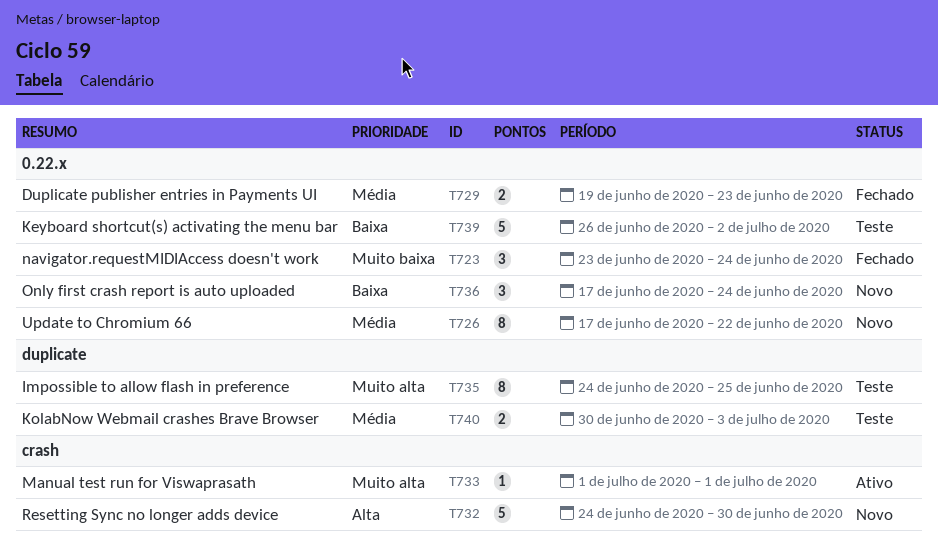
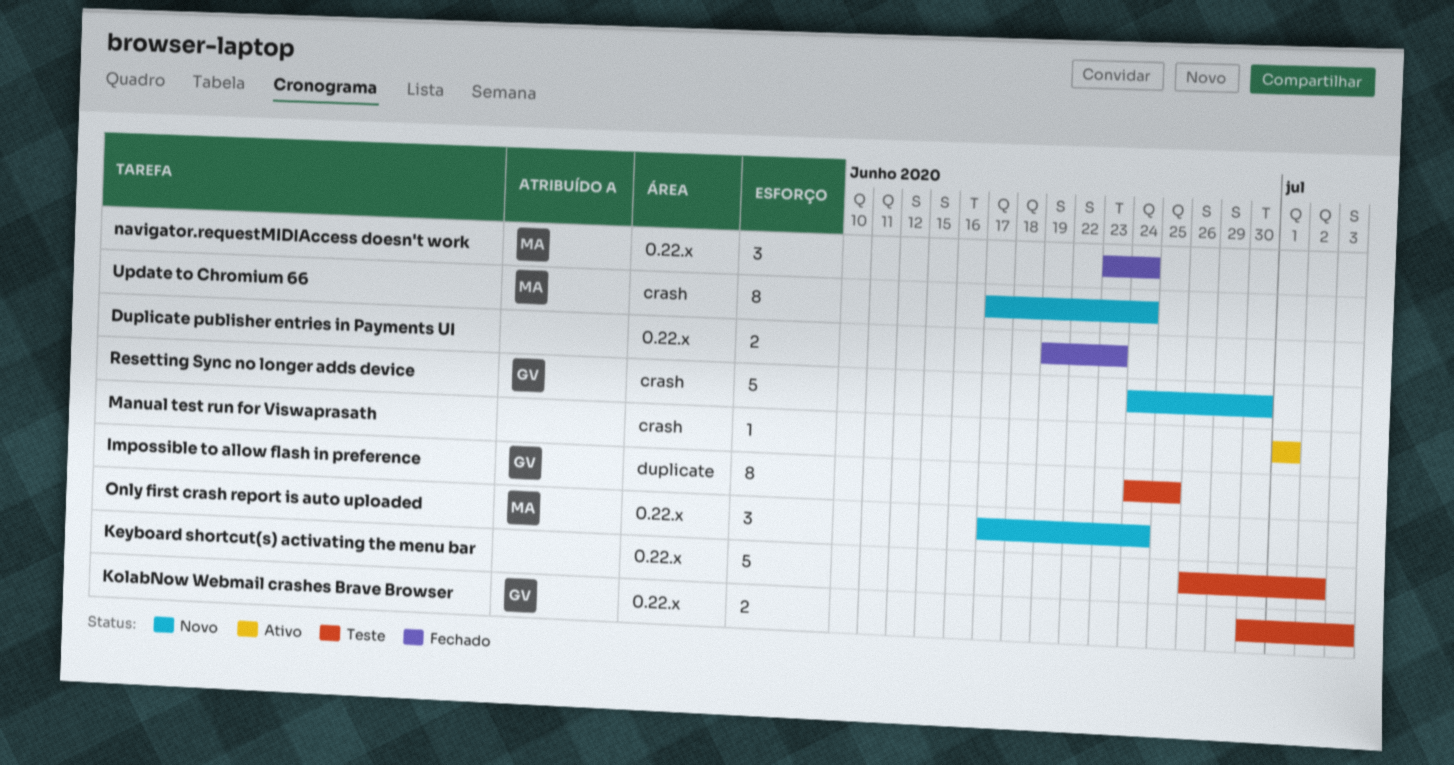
KolabNow Webmail crashes Brave Browser, label: duplicate -> 0.22.x
Update to Chromium 66, label: 0.22.x -> crash
Update to Chromium 66, due: Jun 22 -> Jun 24

